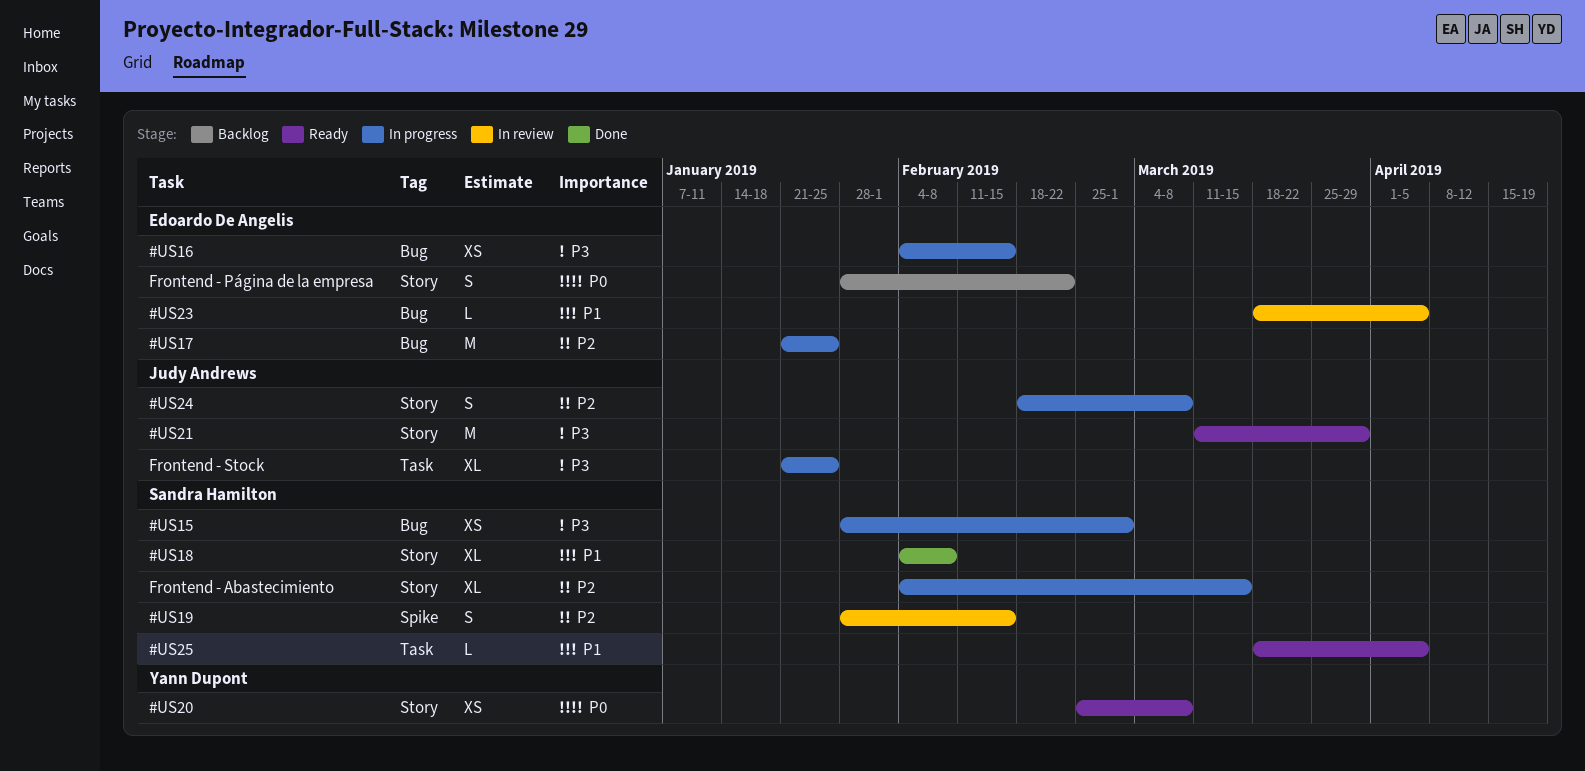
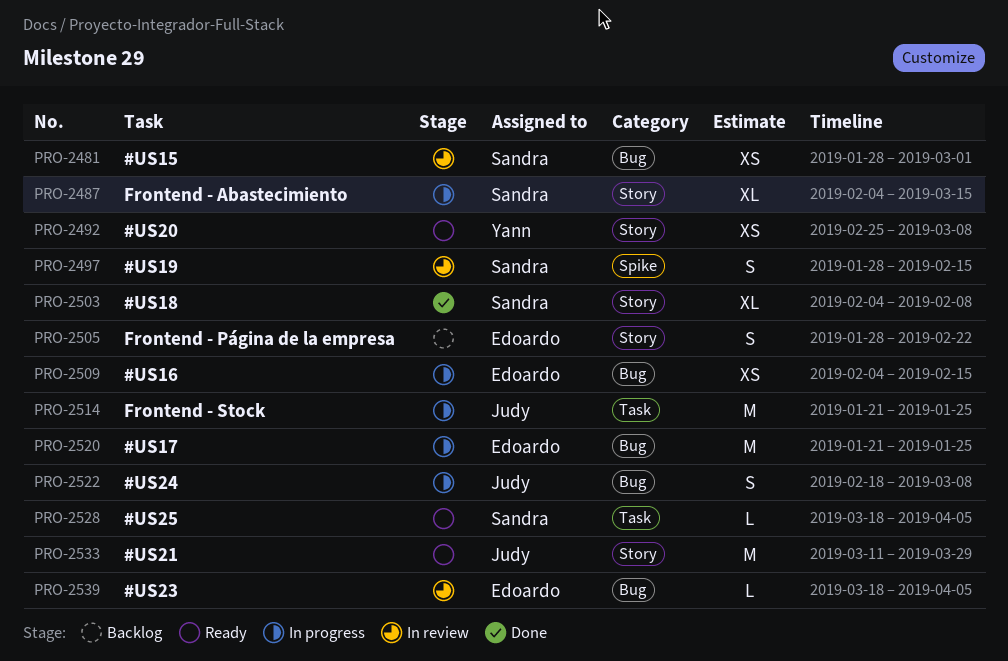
#US15, status: In progress -> In review
#US24, label: Story -> Bug
Frontend - Stock, estimate: XL -> M

